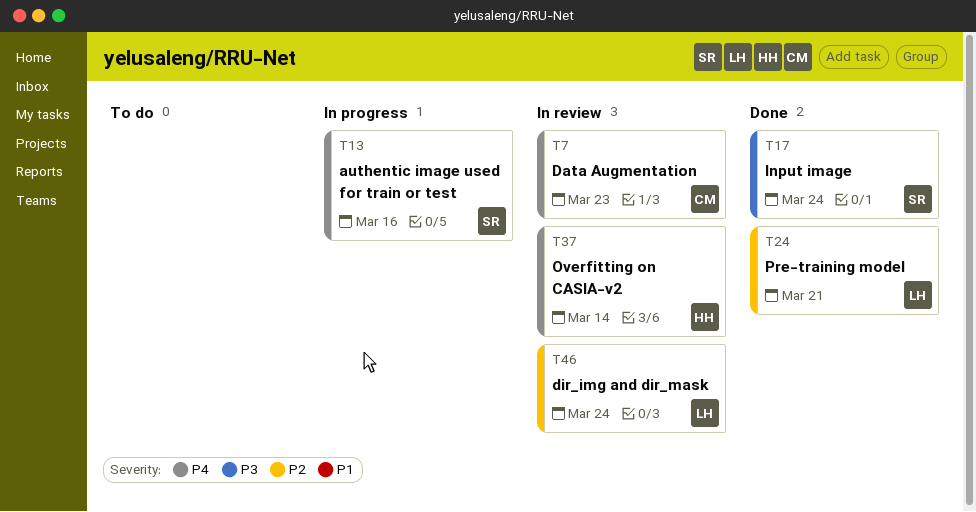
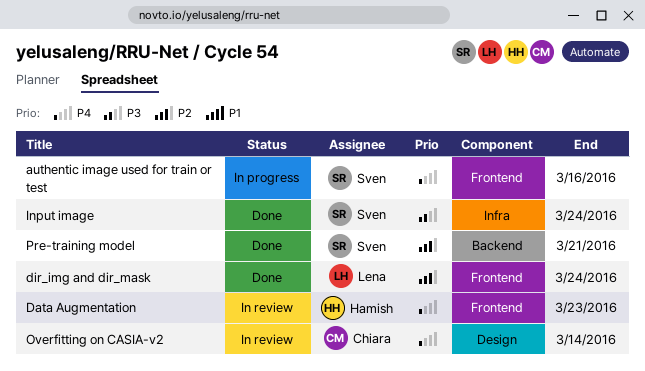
Data Augmentation, owner: Chiara -> Hamish
dir_img and dir_mask, status: In review -> Done
Overfitting on CASIA-v2, owner: Hamish -> Chiara
Pre-training model, owner: Lena -> Sven

